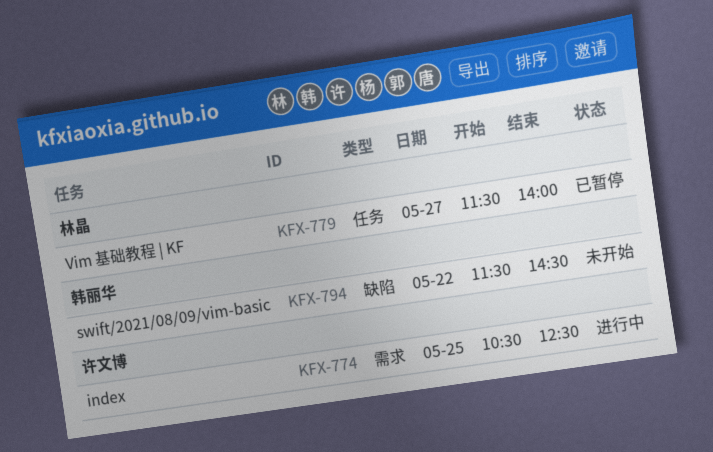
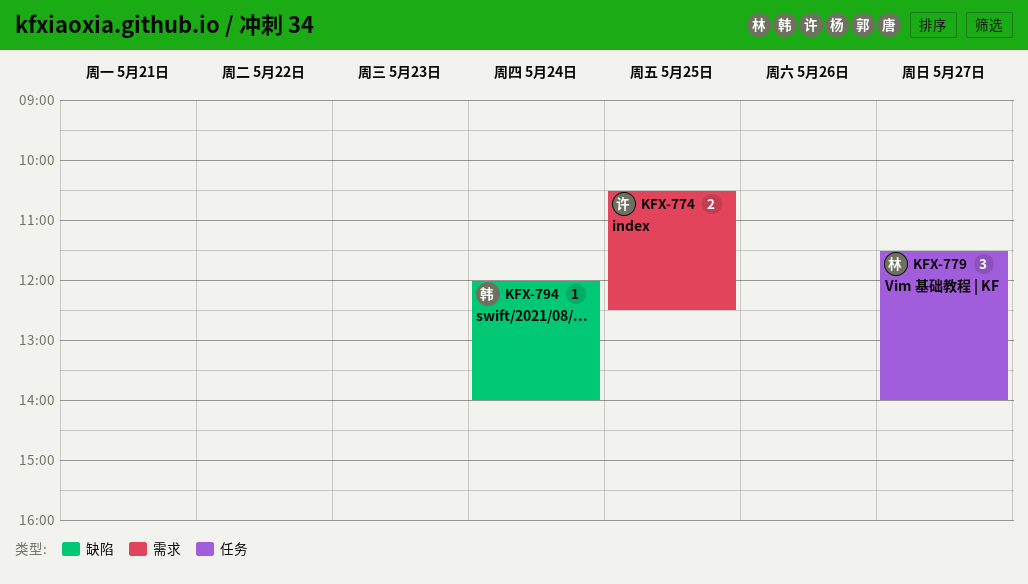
KFX-794, day: May 22 -> May 24
KFX-794, begins: 11:30 -> 12:00
KFX-794, ends: 14:30 -> 14:00

